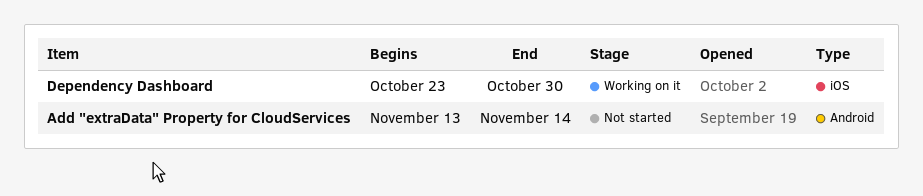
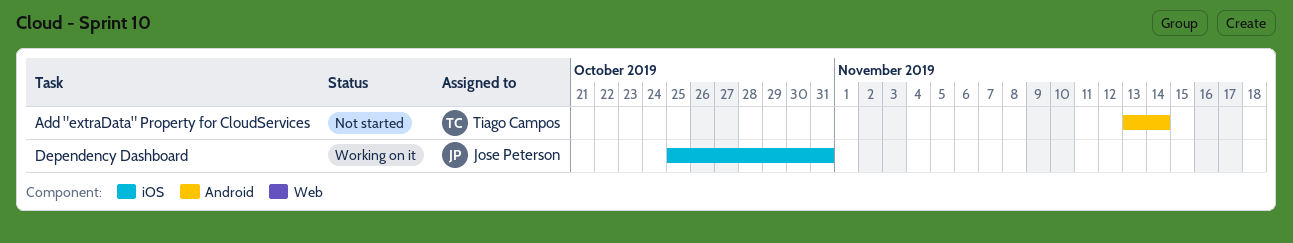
Dependency Dashboard, start: Oct 23 -> Oct 25
Dependency Dashboard, due: Oct 30 -> Oct 31

